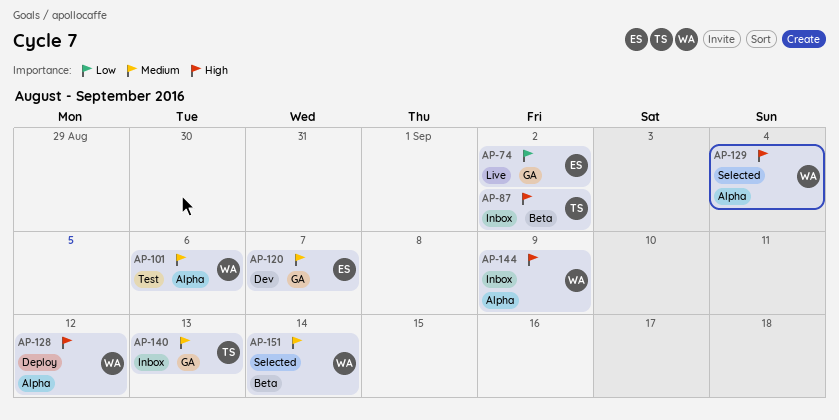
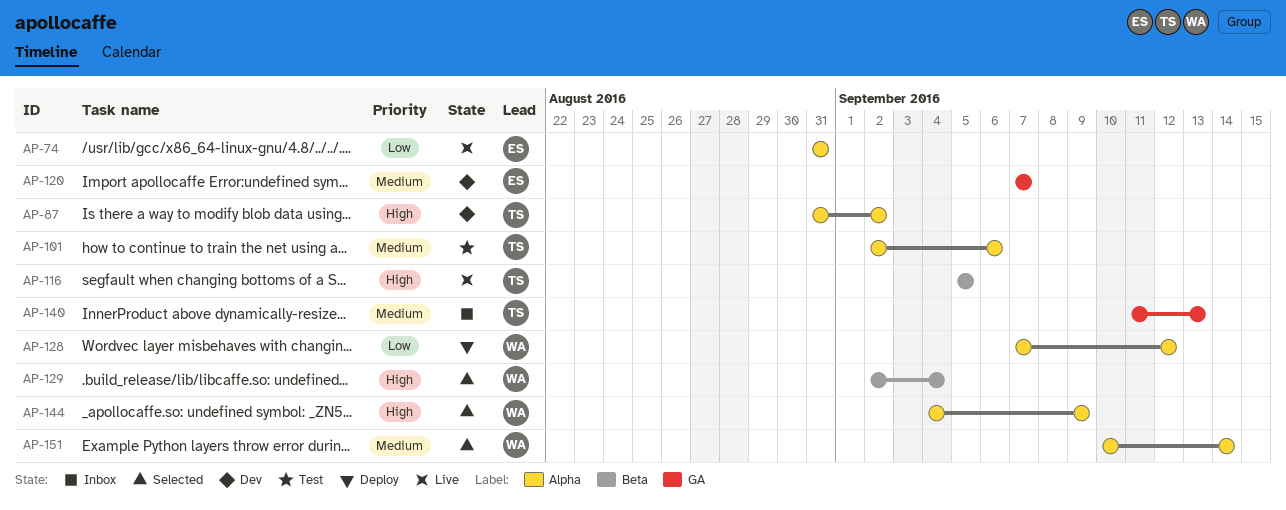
AP-74, label: GA -> Alpha
AP-74, due: Sep 2 -> Aug 31
AP-87, status: Inbox -> Dev
AP-87, label: Beta -> Alpha
AP-101, owner: WA -> TS
AP-116: none -> present
AP-128, priority: High -> Low
AP-129, label: Alpha -> Beta
AP-144, status: Inbox -> Selected
AP-151, label: Beta -> Alpha

